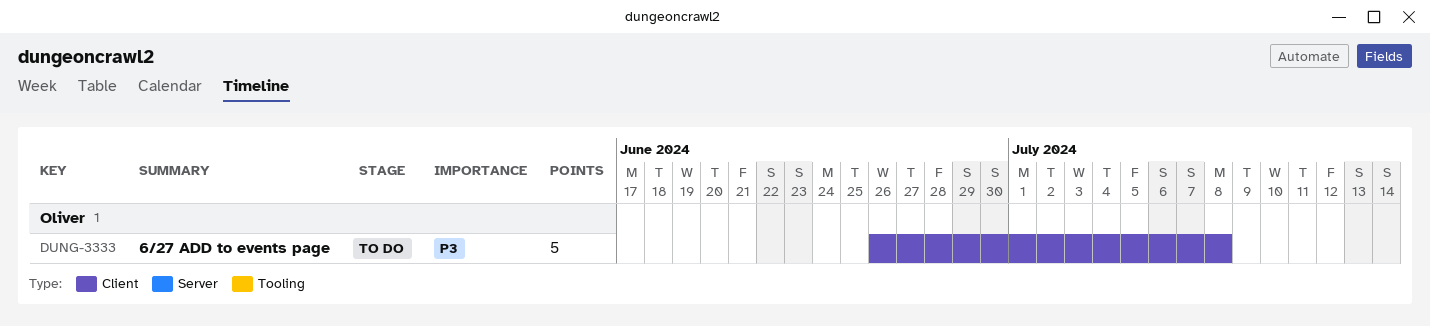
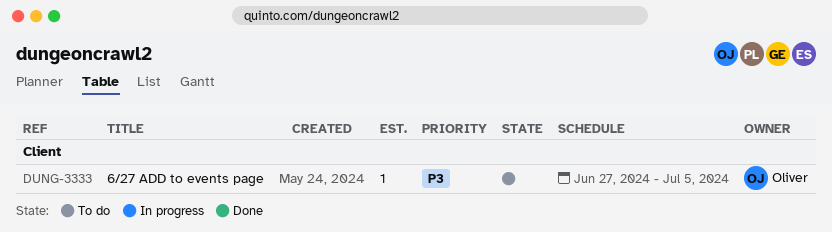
DUNG-3333, estimate: 5 -> 1
DUNG-3333, start: Jun 26 -> Jun 27
DUNG-3333, due: Jul 8 -> Jul 5

